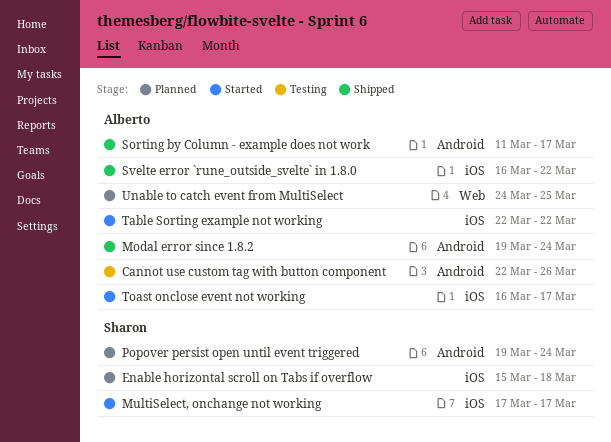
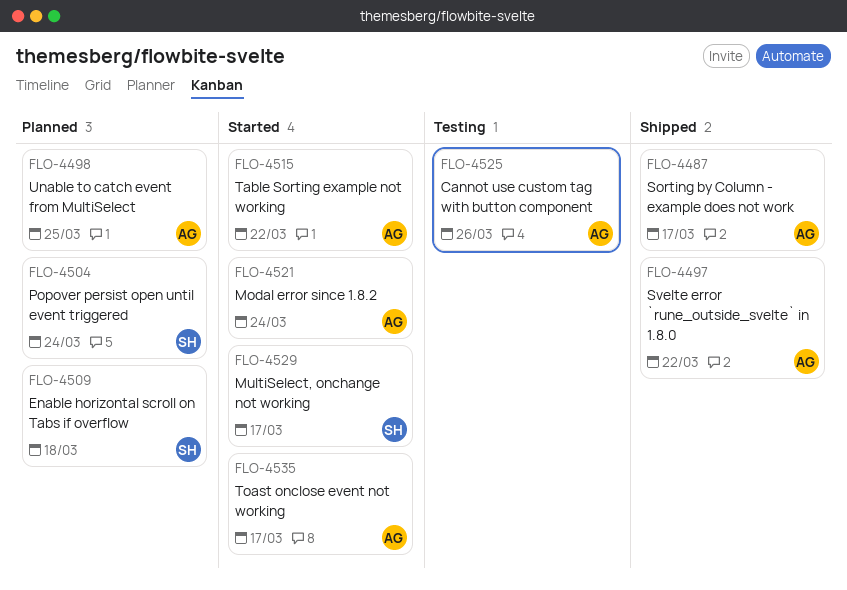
Modal error since 1.8.2, status: Shipped -> Started

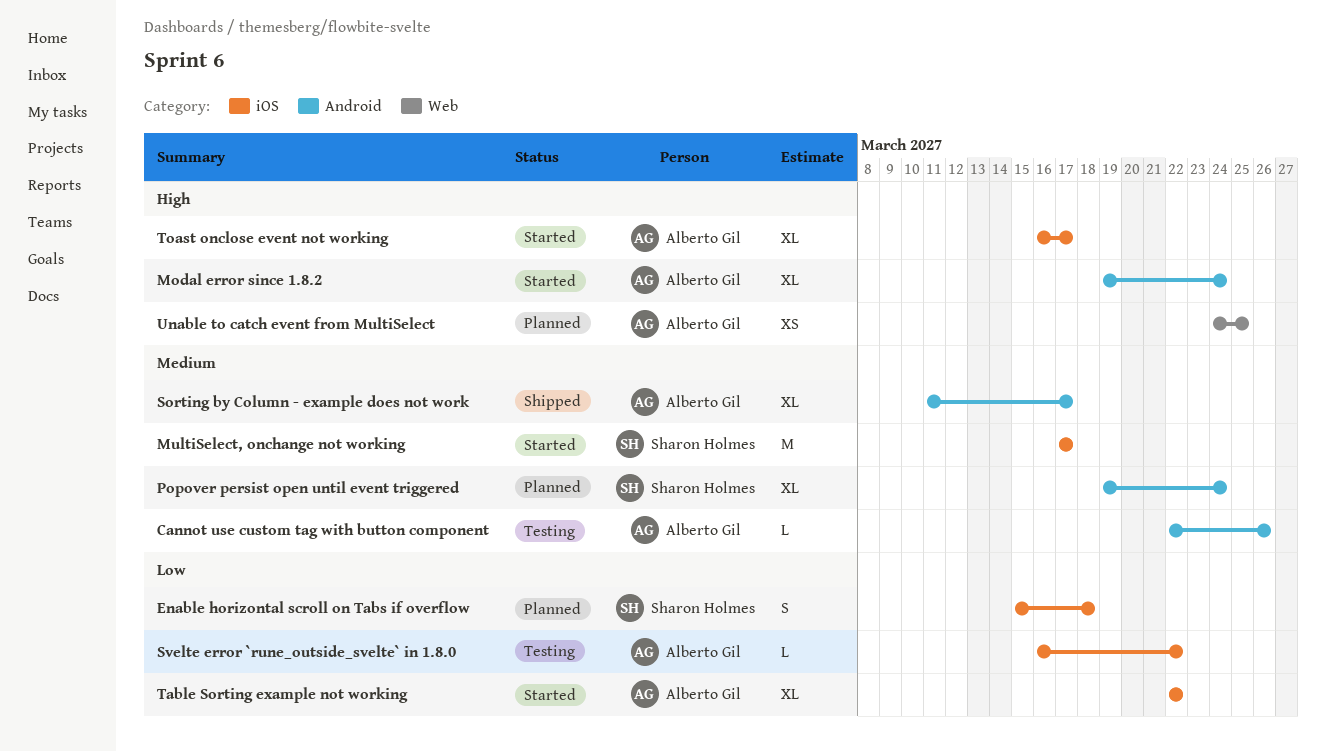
Svelte error `rune_outside_svelte` in 1.8.0, status: Shipped -> Testing

